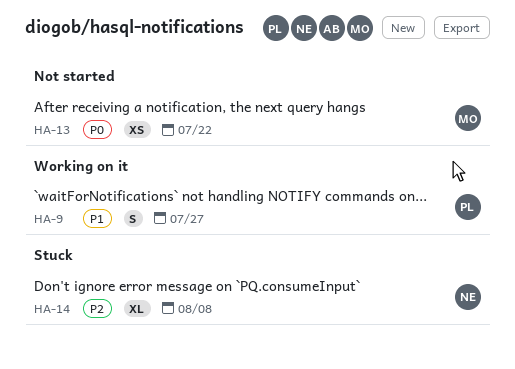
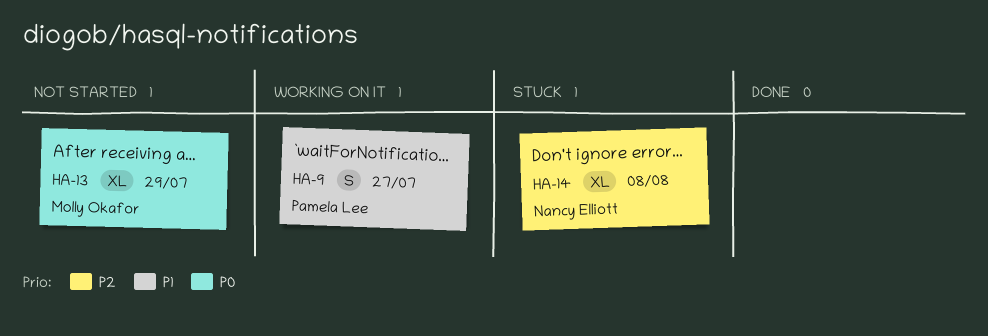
HA-13, estimate: XS -> XL
HA-13, due: Jul 22 -> Jul 29

